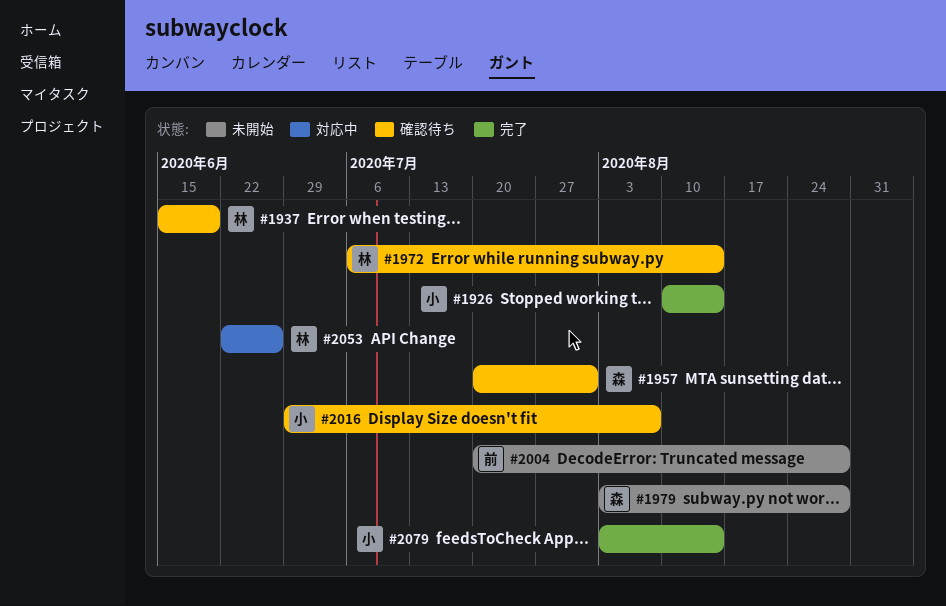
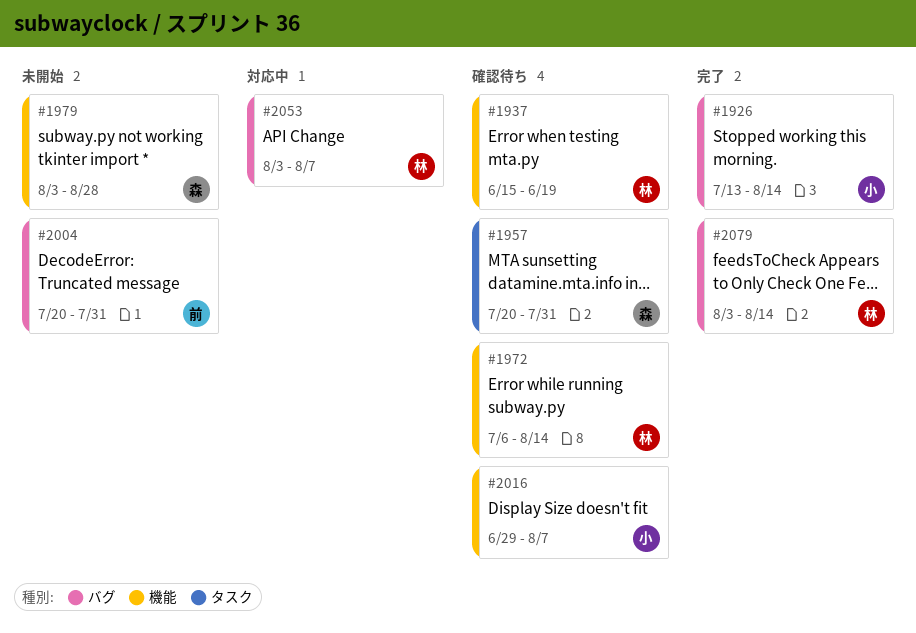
#1926, start: Aug 10 -> Jul 13
#2004, due: Aug 28 -> Jul 31
#2053, start: Jun 22 -> Aug 3
#2053, due: Jun 26 -> Aug 7
#2079, owner: 小 -> 林

